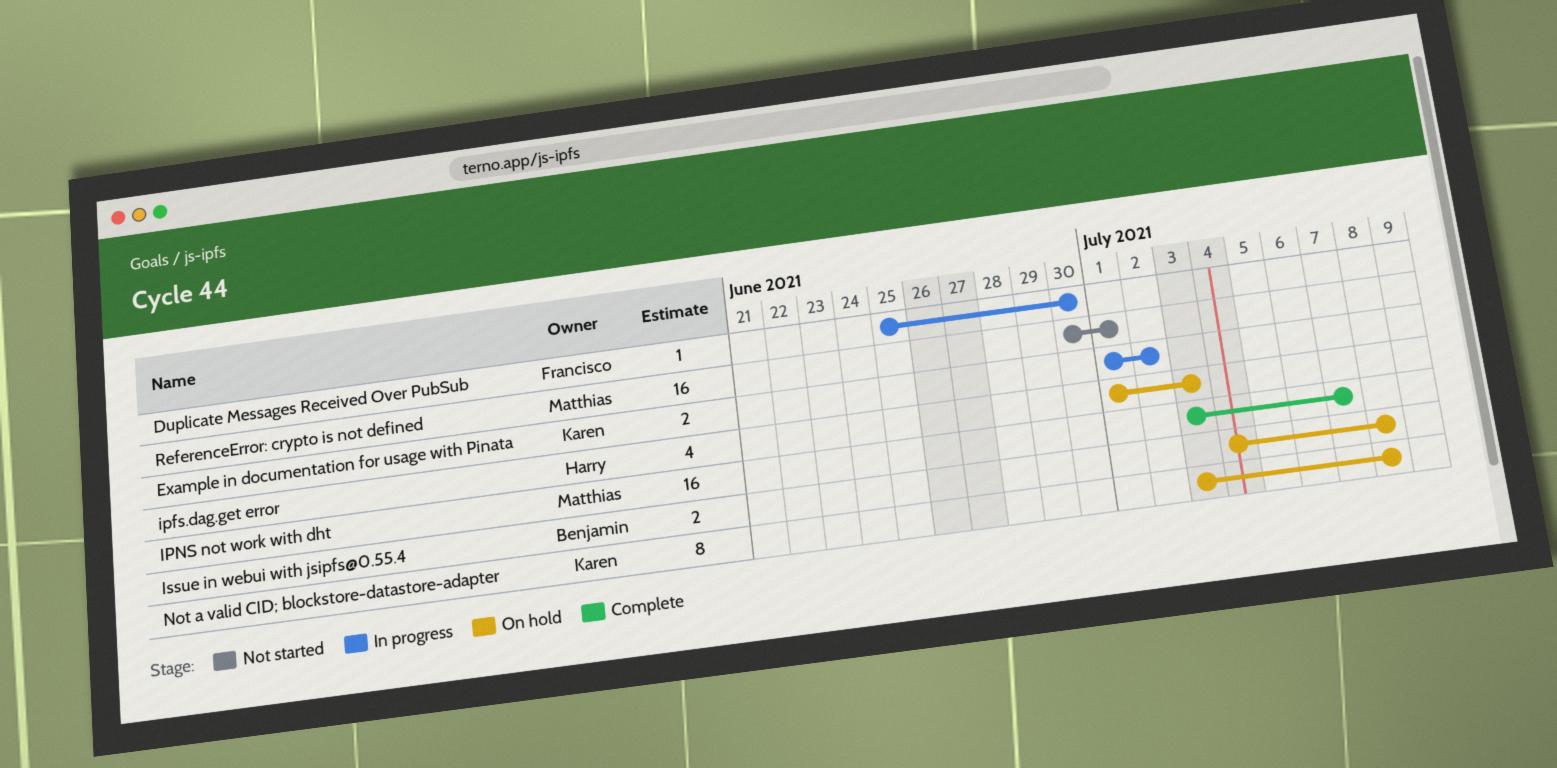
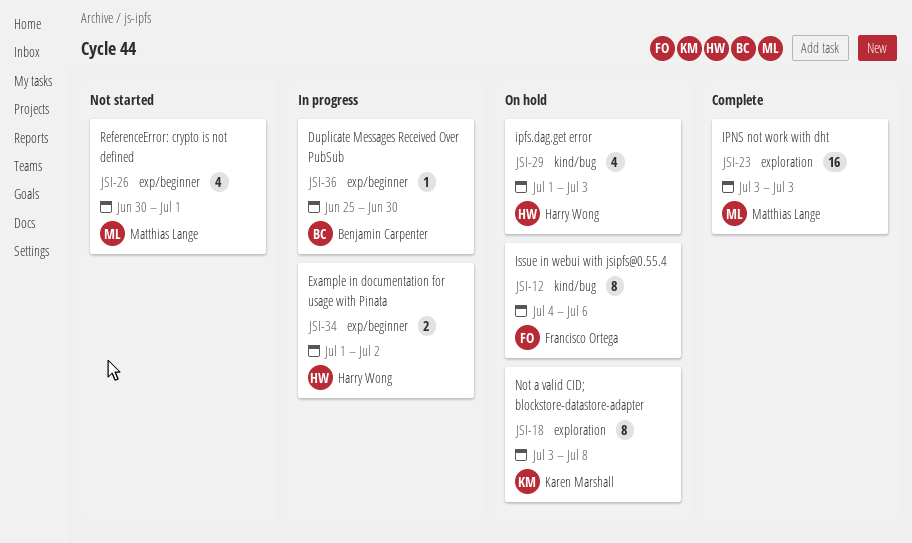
Duplicate Messages Received Over PubSub, owner: Francisco Ortega -> Benjamin Carpenter
Example in documentation for usage with Pinata, owner: Karen Marshall -> Harry Wong
IPNS not work with dht, due: Jul 7 -> Jul 3
Issue in webui with jsipfs@0.55.4, owner: Benjamin Carpenter -> Francisco Ortega
Issue in webui with jsipfs@0.55.4, estimate: 2 -> 8
Issue in webui with jsipfs@0.55.4, due: Jul 8 -> Jul 6
ReferenceError: crypto is not defined, estimate: 16 -> 4

